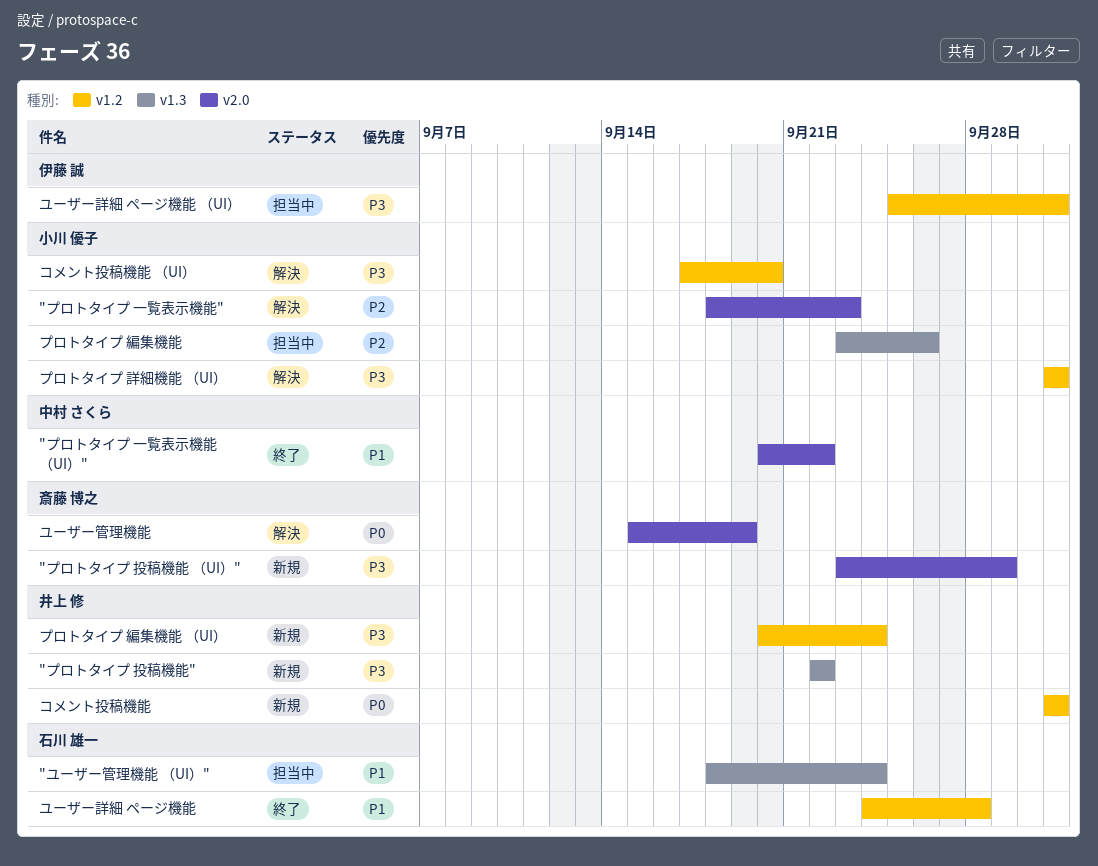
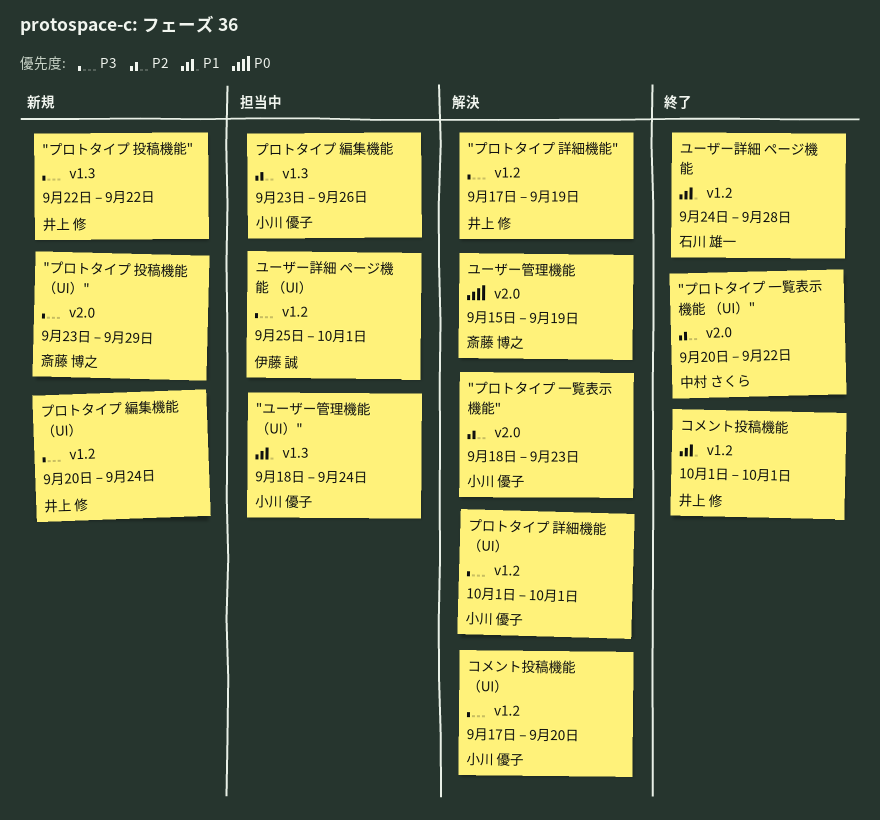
"プロトタイプ 一覧表示機能 （UI）", priority: P1 -> P2
"プロトタイプ 詳細機能": none -> present
"ユーザー管理機能 （UI）", owner: 石川 雄一 -> 小川 優子
コメント投稿機能, status: 新規 -> 終了
コメント投稿機能, priority: P0 -> P1

